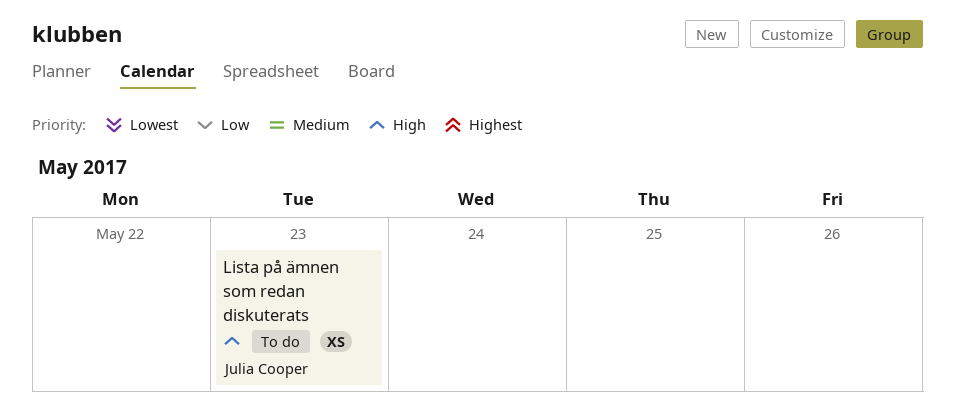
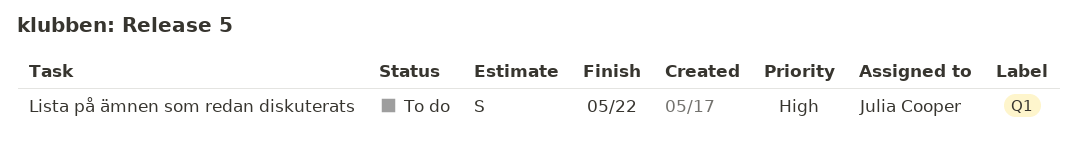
Lista på ämnen som redan diskuterats, estimate: XS -> S
Lista på ämnen som redan diskuterats, due: May 23 -> May 22

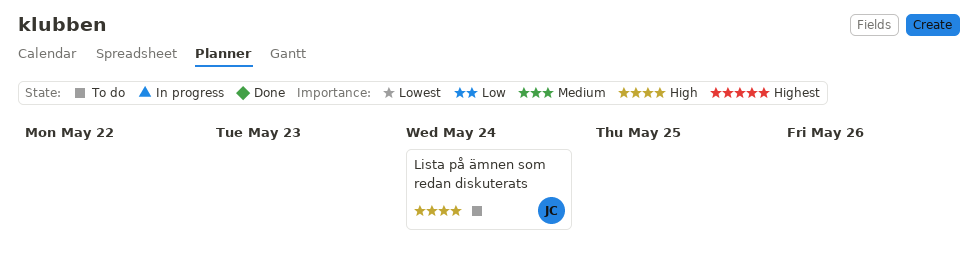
Lista på ämnen som redan diskuterats, due: May 22 -> May 24

